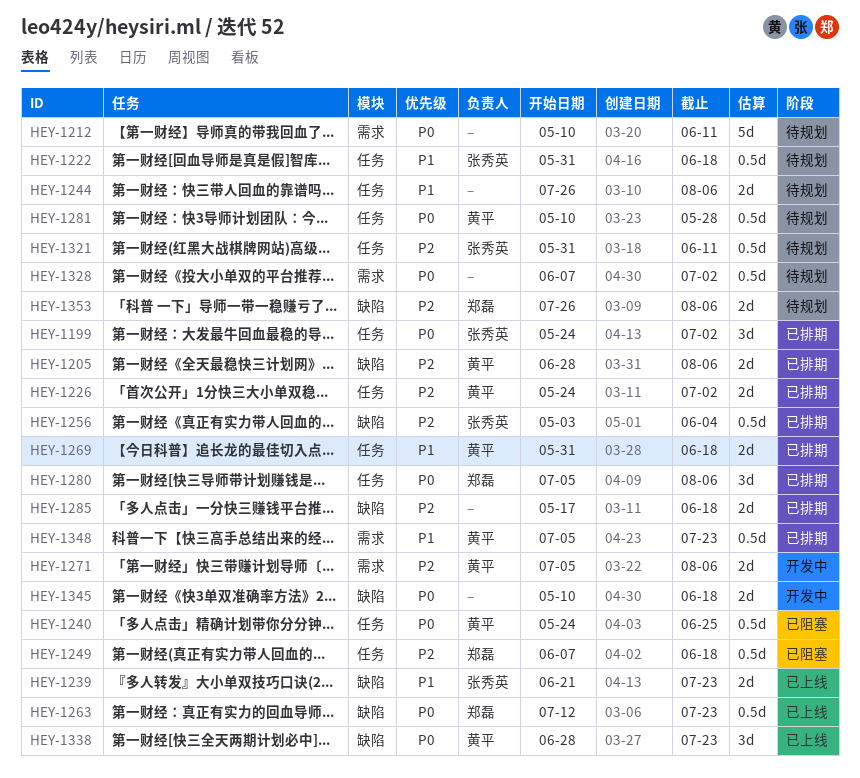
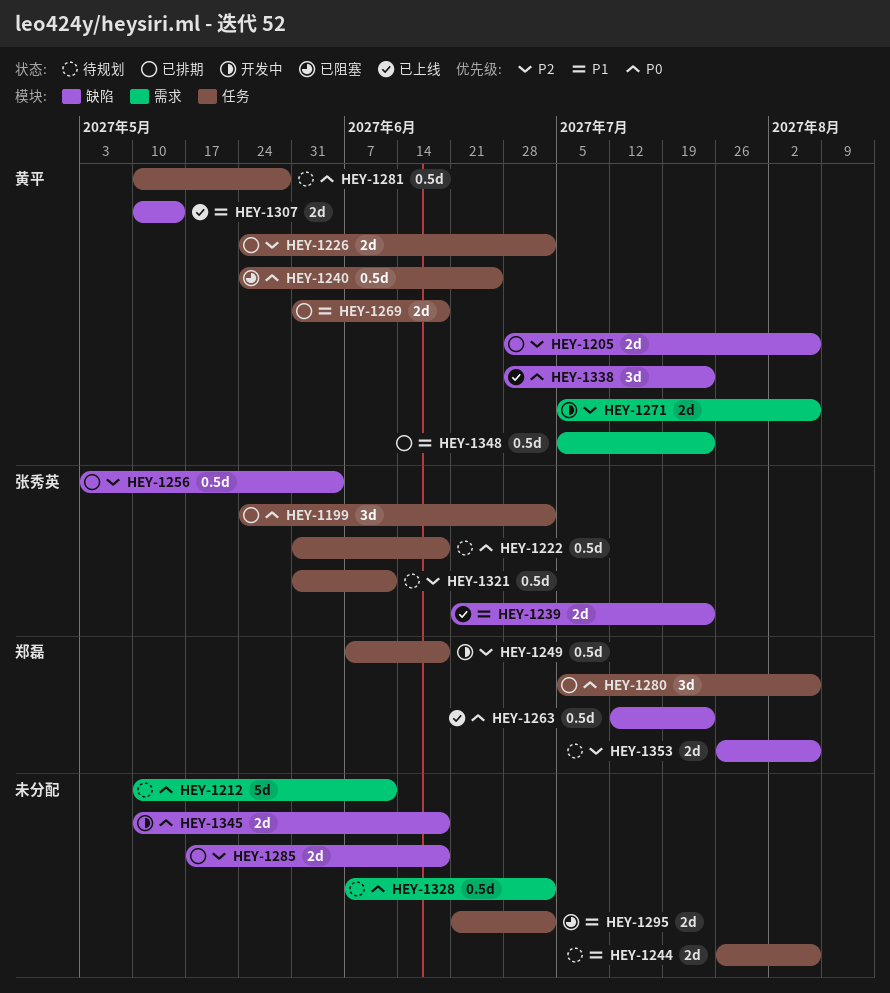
HEY-1222, priority: P1 -> P0
HEY-1249, status: 已阻塞 -> 开发中
HEY-1295: none -> present
HEY-1307: none -> present

